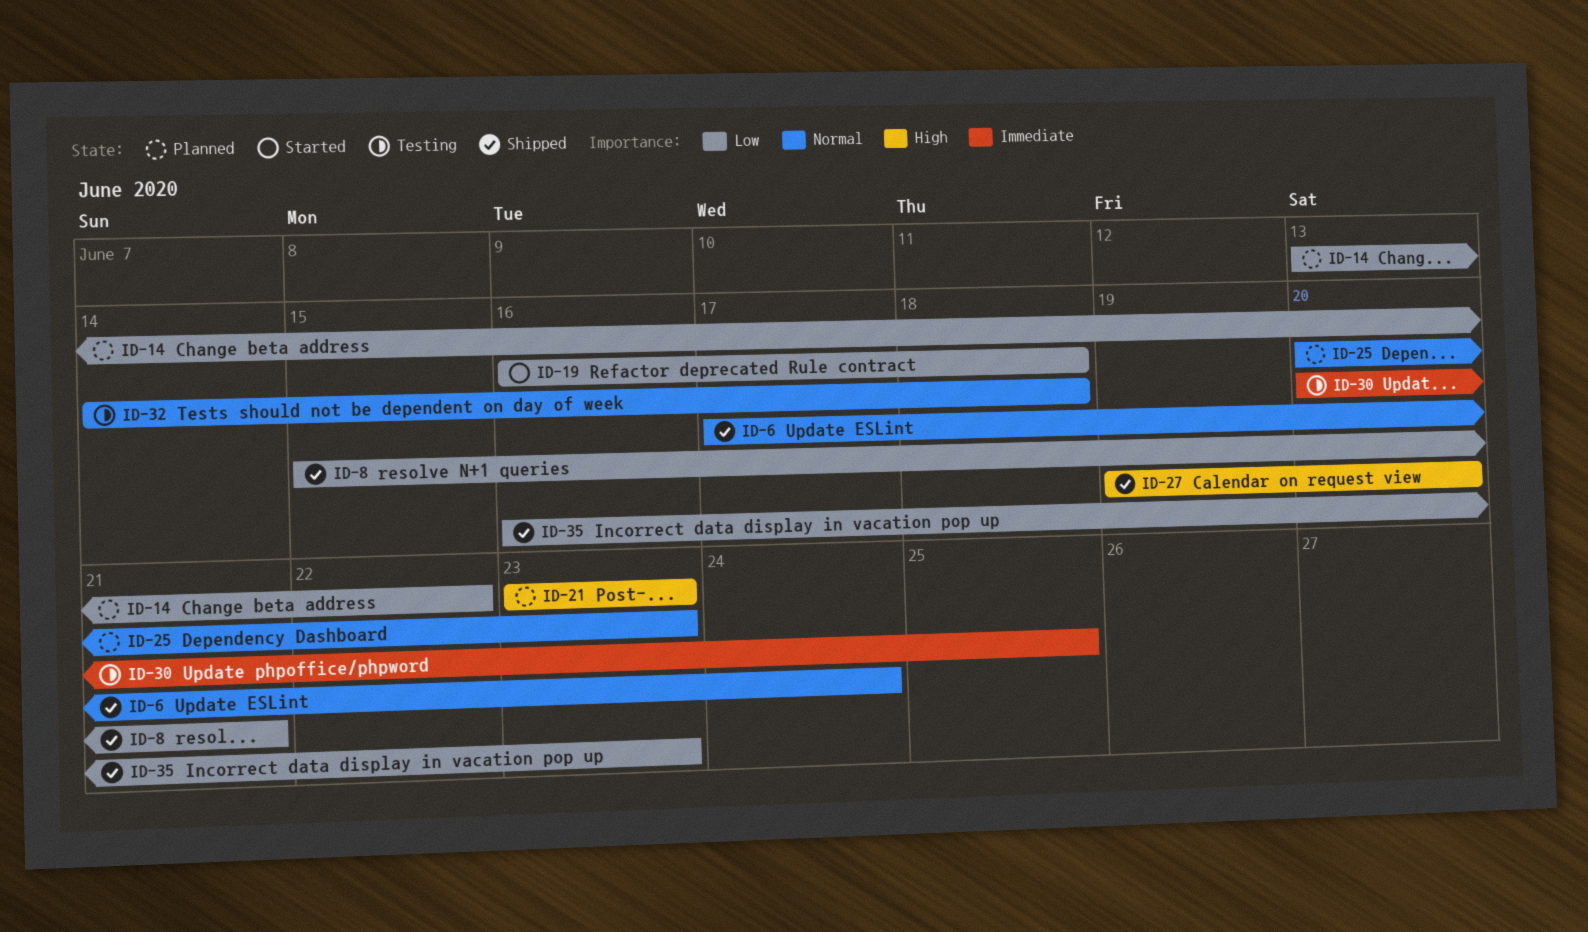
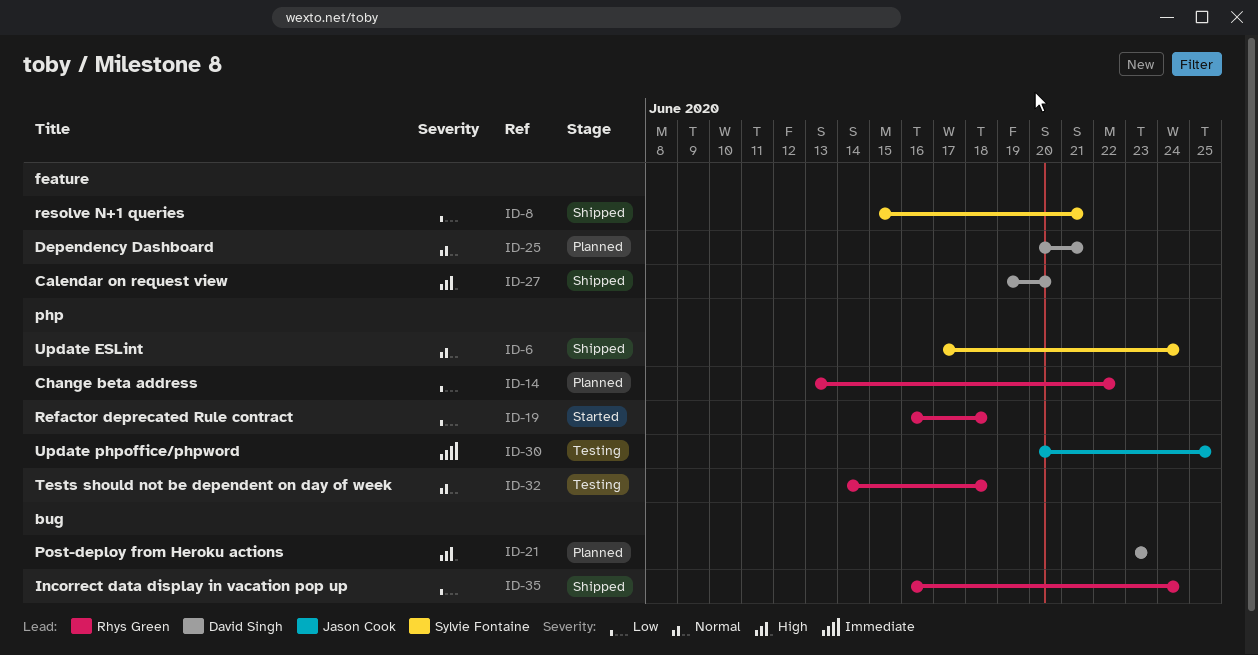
ID-25, due: Jun 23 -> Jun 21
ID-35, due: Jun 23 -> Jun 24

